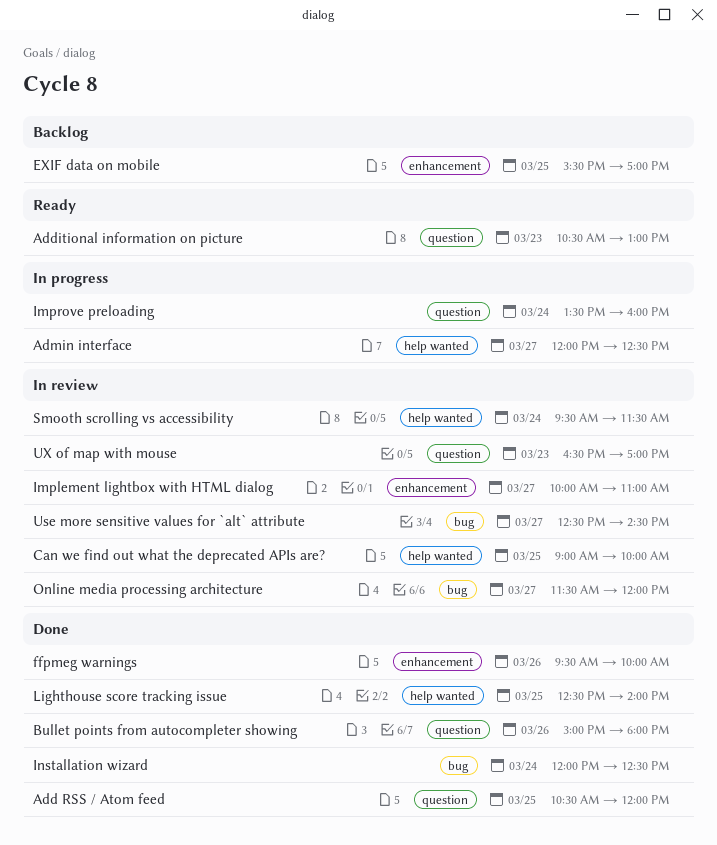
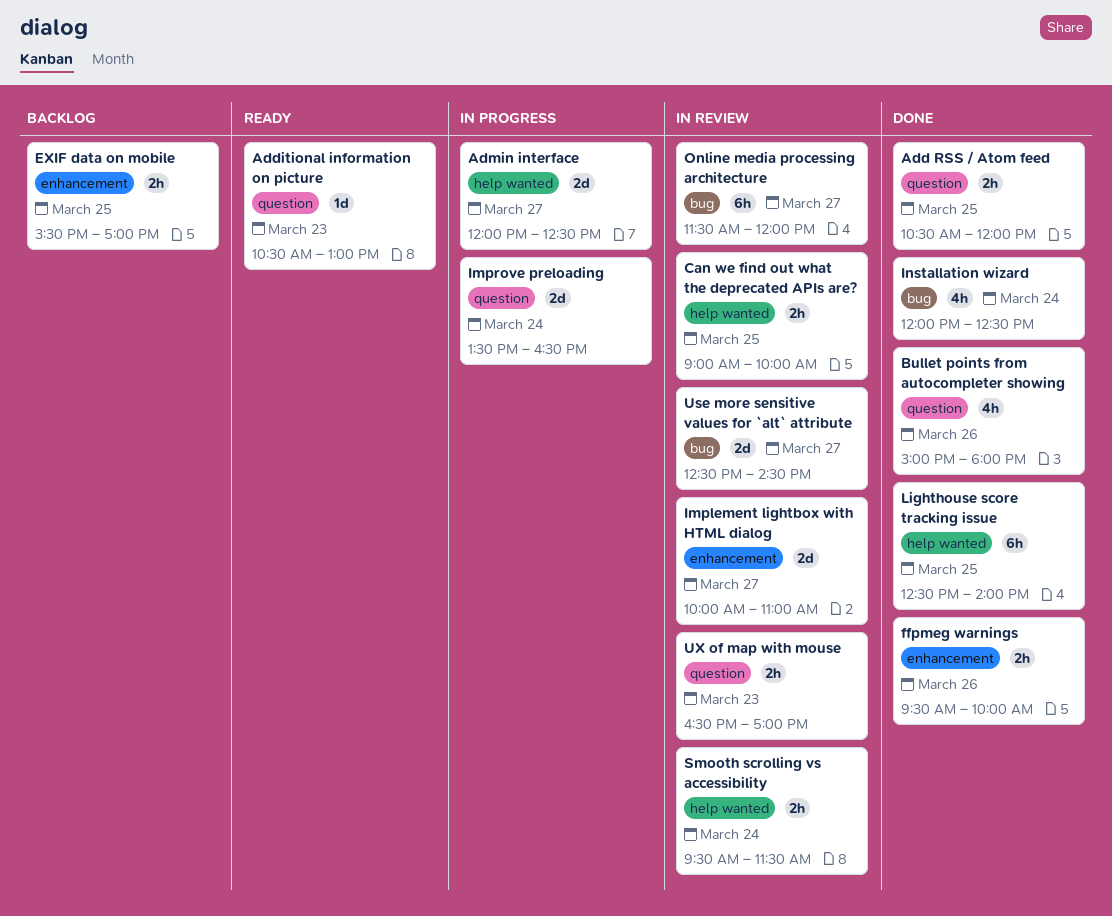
Improve preloading, ends: 16:00 -> 16:30

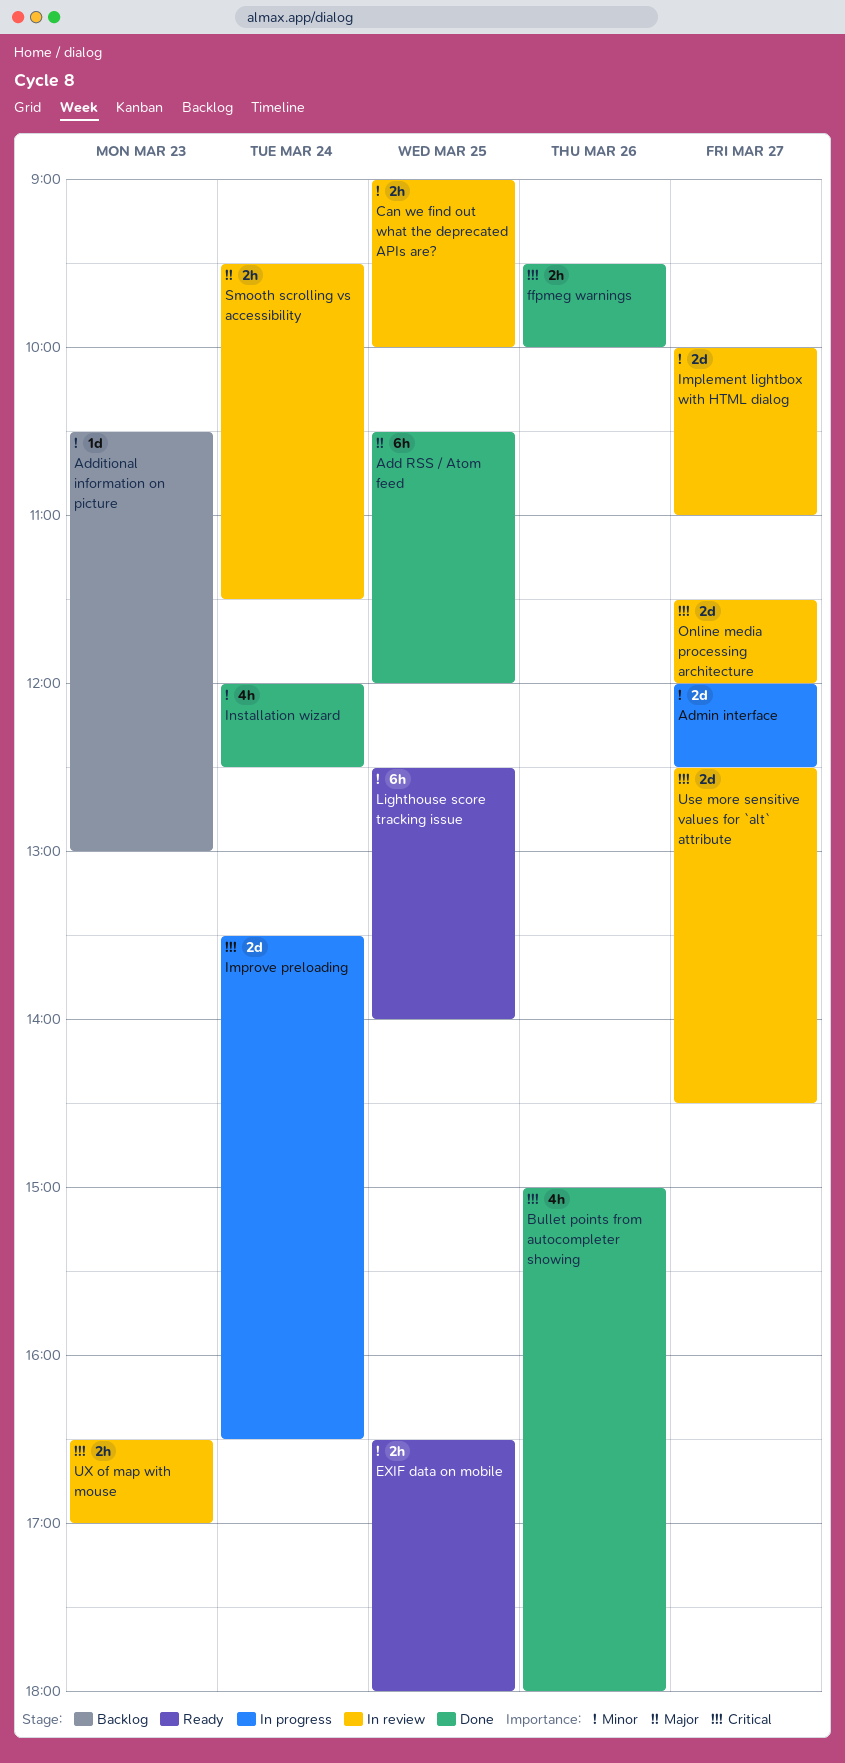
Add RSS / Atom feed, estimate: 2h -> 6h
Additional information on picture, status: Ready -> Backlog
EXIF data on mobile, status: Backlog -> Ready
EXIF data on mobile, begins: 15:30 -> 16:30
EXIF data on mobile, ends: 17:00 -> 18:00
Lighthouse score tracking issue, status: Done -> Ready
Online media processing architecture, estimate: 6h -> 2d

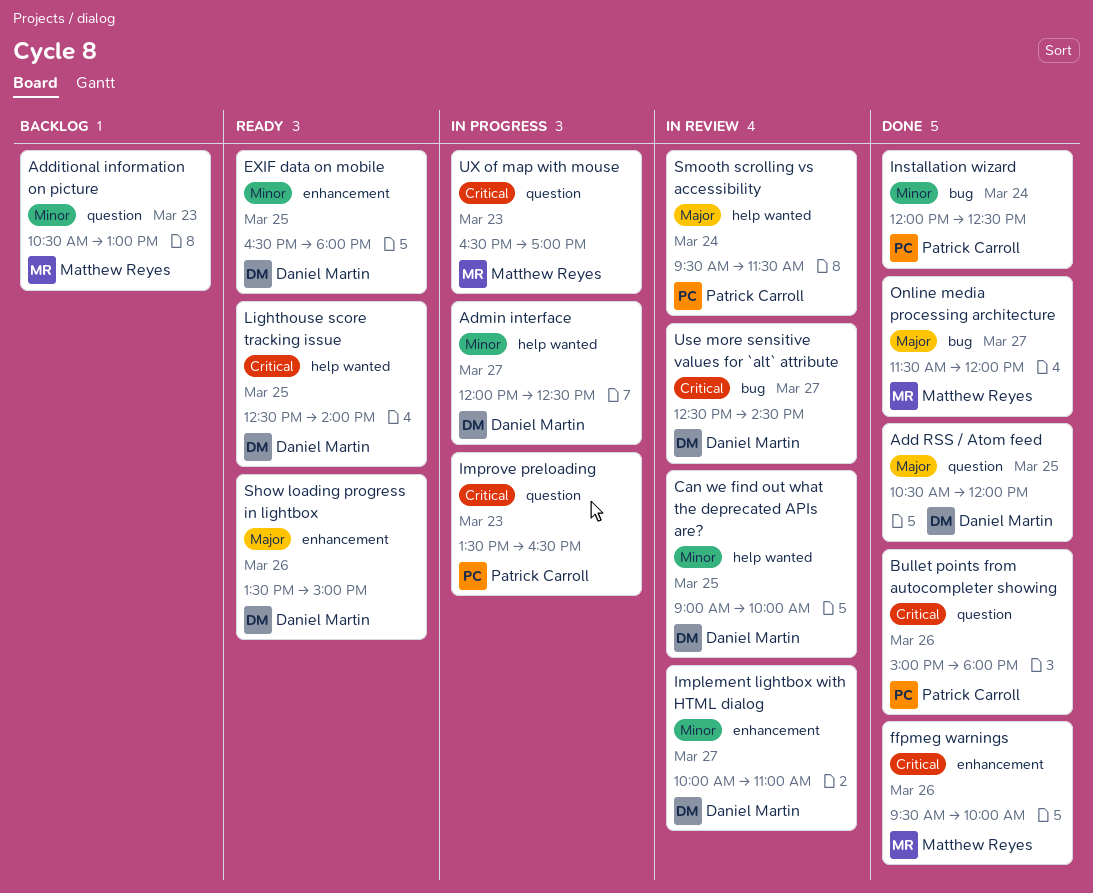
Improve preloading, day: Mar 24 -> Mar 23
Lighthouse score tracking issue, priority: Minor -> Critical
Online media processing architecture, status: In review -> Done
Online media processing architecture, priority: Critical -> Major
Show loading progress in lightbox: none -> present
UX of map with mouse, status: In review -> In progress

